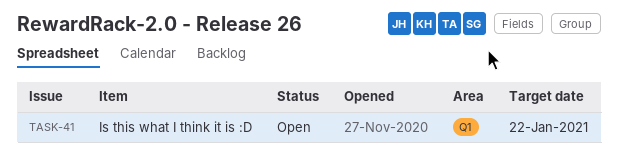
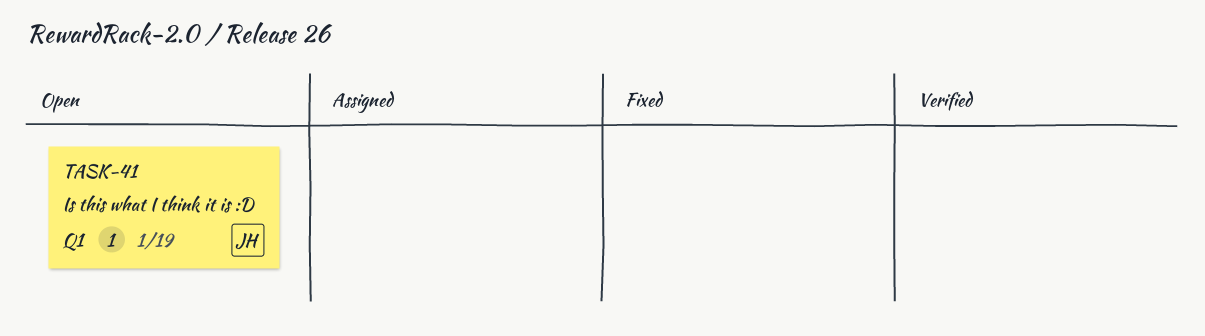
TASK-41, due: Jan 22 -> Jan 19

